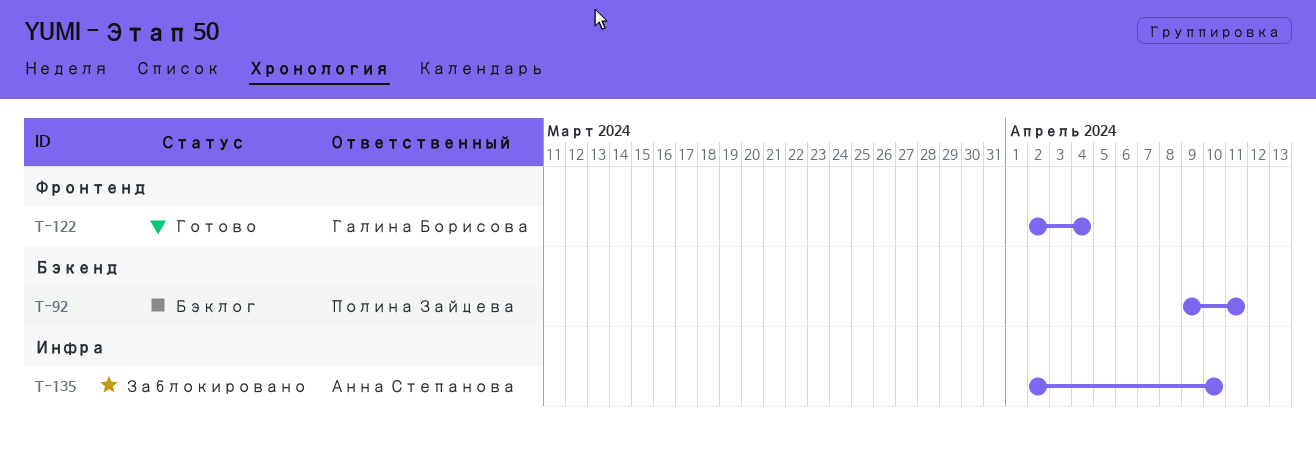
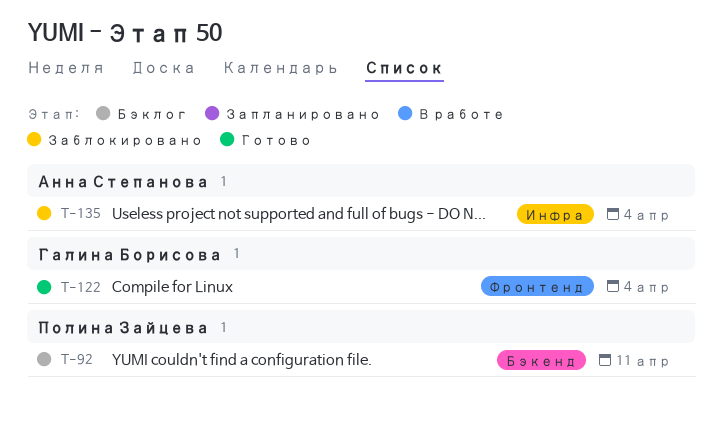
T-135, due: Apr 10 -> Apr 4

